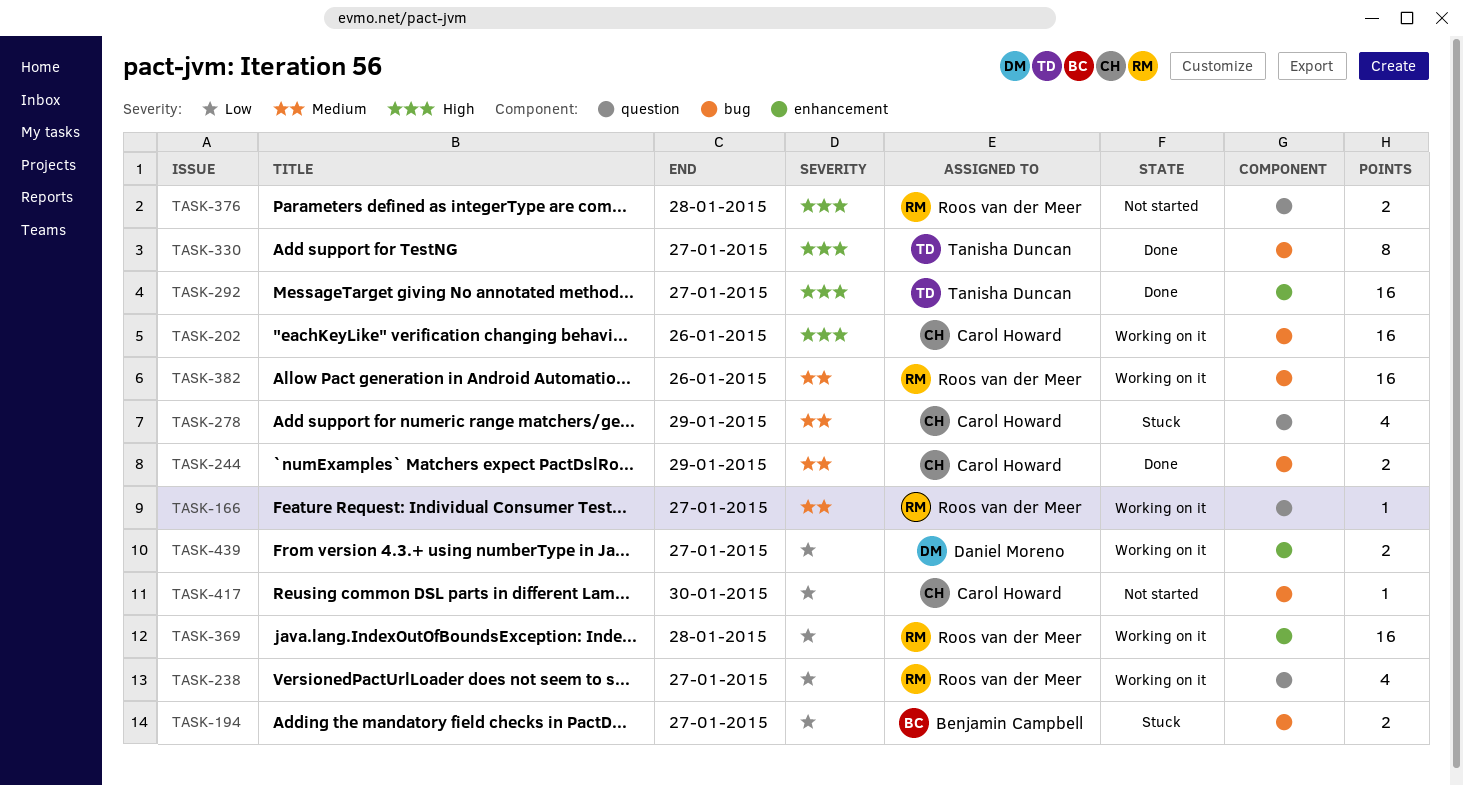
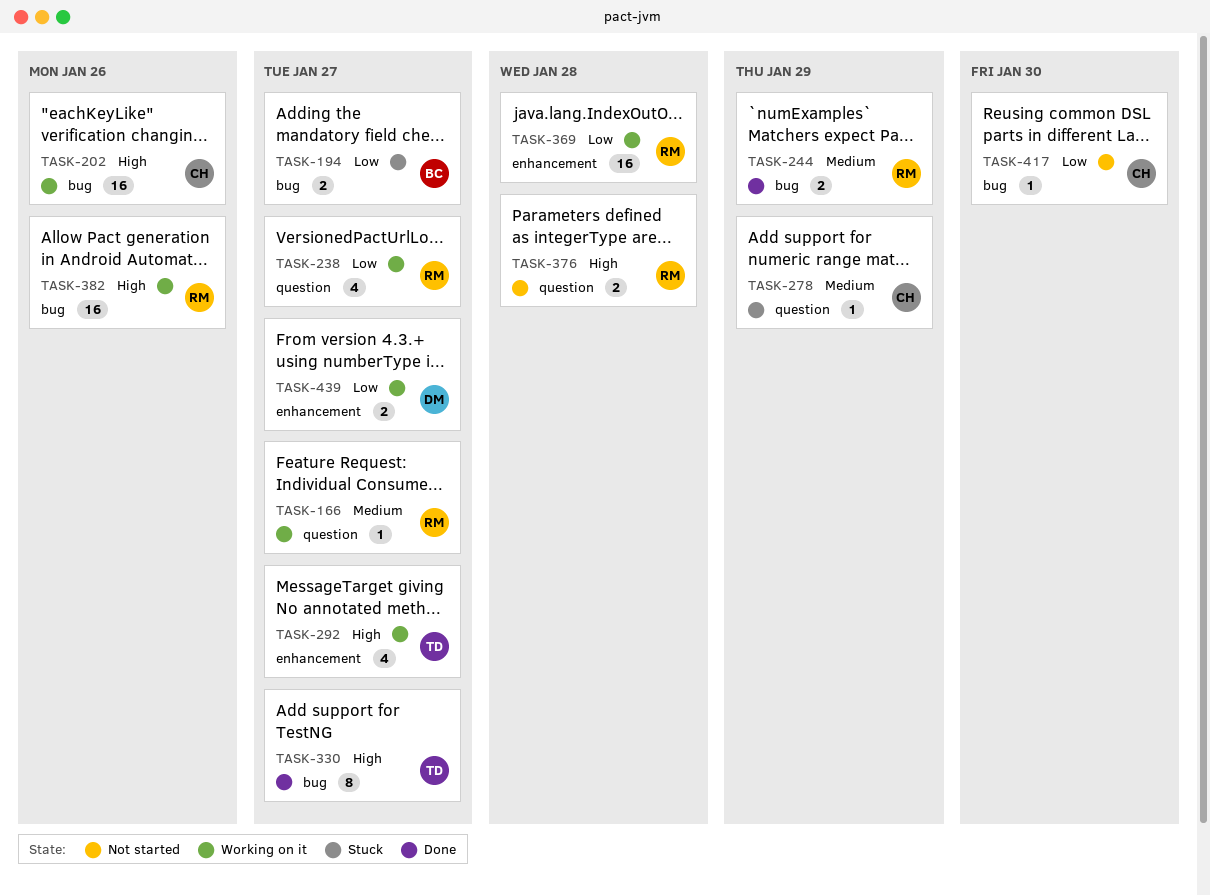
TASK-244, owner: Carol Howard -> Roos van der Meer
TASK-278, estimate: 4 -> 1
TASK-292, status: Done -> Working on it
TASK-292, estimate: 16 -> 4
TASK-382, priority: Medium -> High

